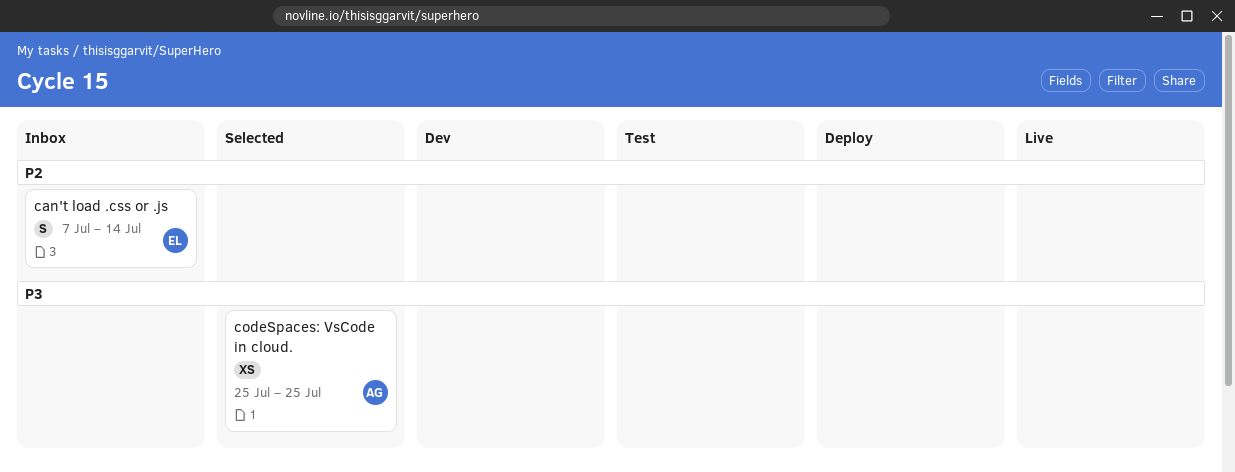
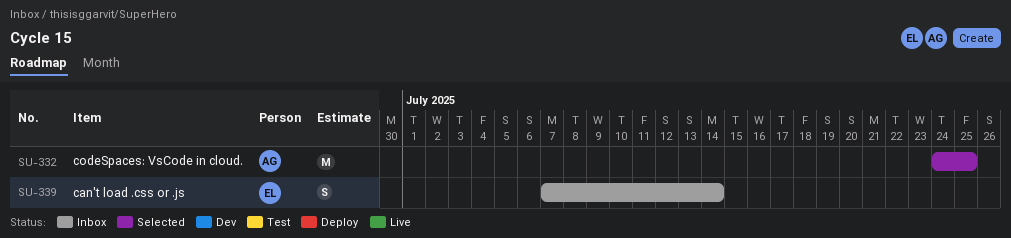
codeSpaces: VsCode in cloud., estimate: XS -> M
codeSpaces: VsCode in cloud., start: Jul 25 -> Jul 24

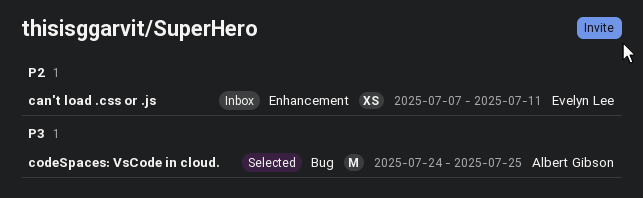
can't load .css or .js, estimate: S -> XS
can't load .css or .js, due: Jul 14 -> Jul 11

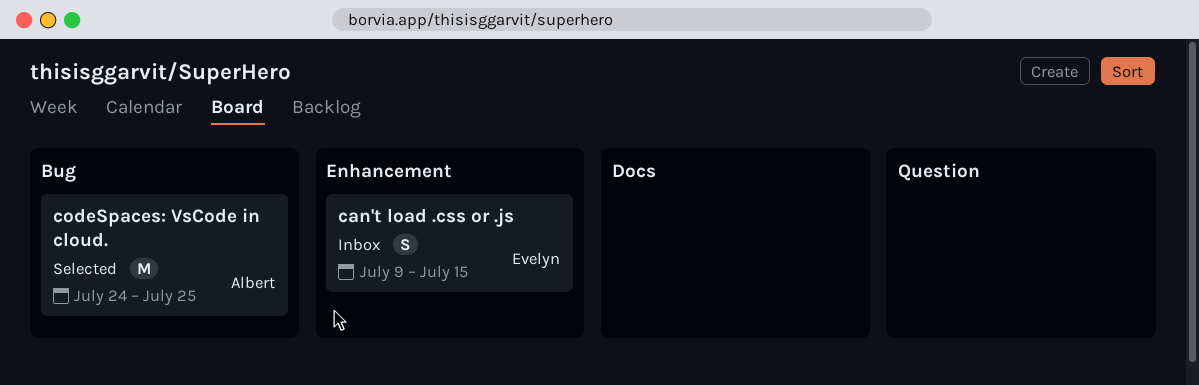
can't load .css or .js, estimate: XS -> S
can't load .css or .js, start: Jul 7 -> Jul 9
can't load .css or .js, due: Jul 11 -> Jul 15

